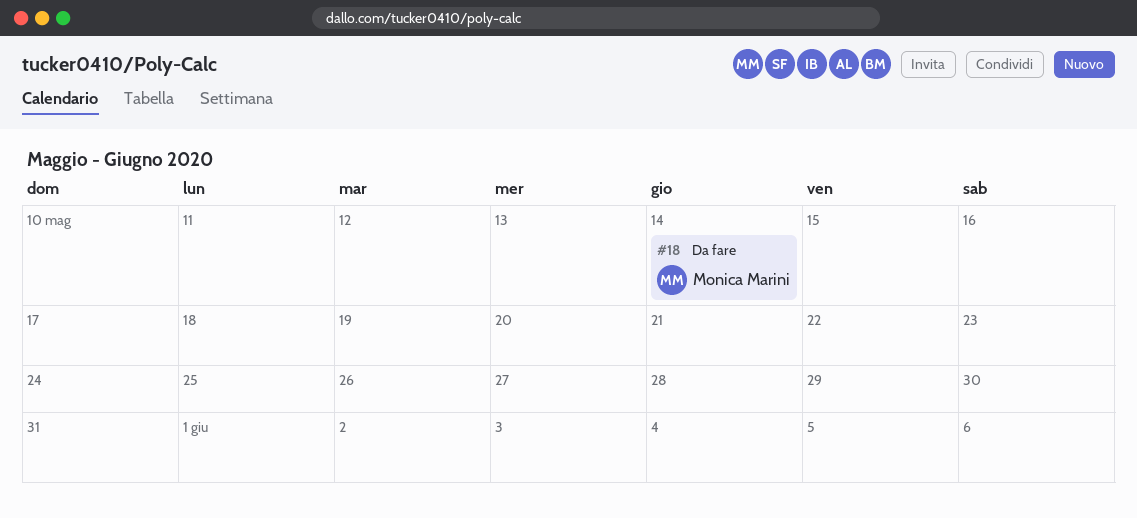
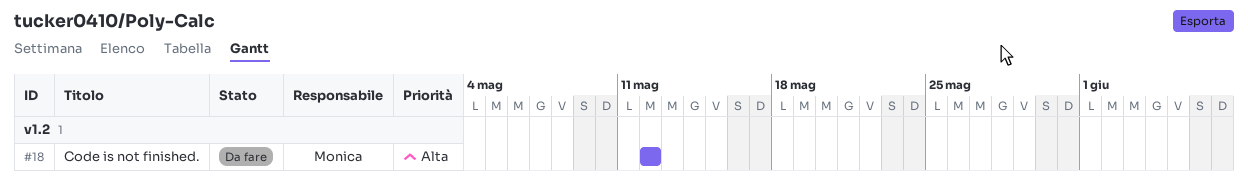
#18, due: May 14 -> May 12

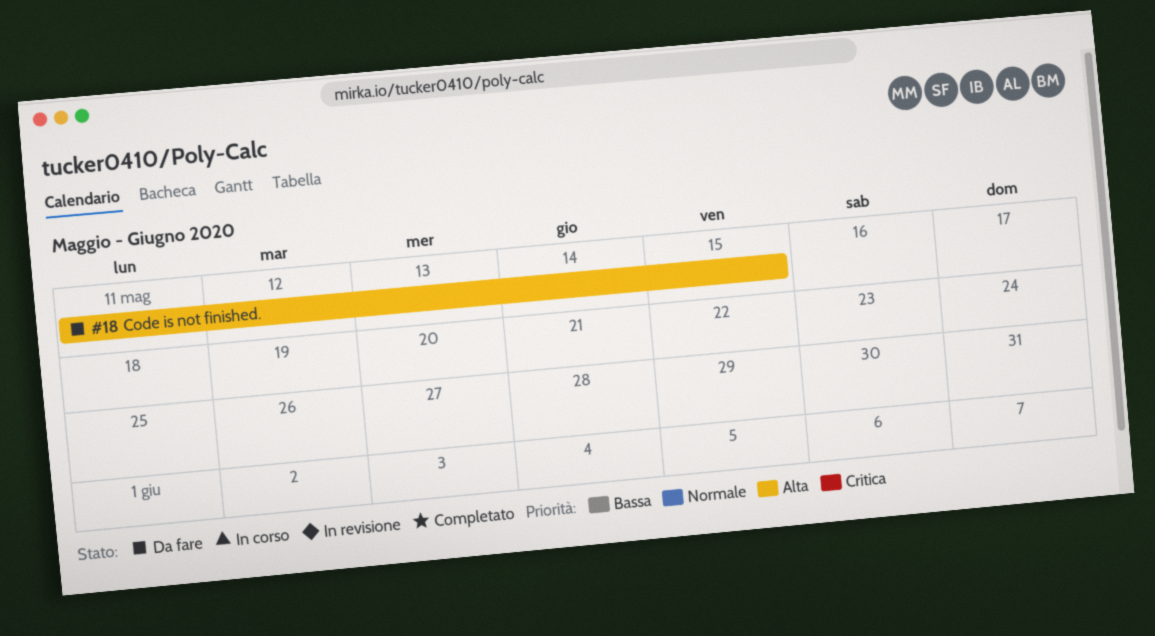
#18, start: May 12 -> May 11
#18, due: May 12 -> May 15

